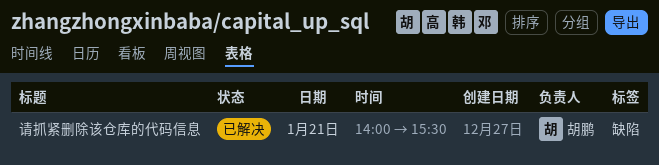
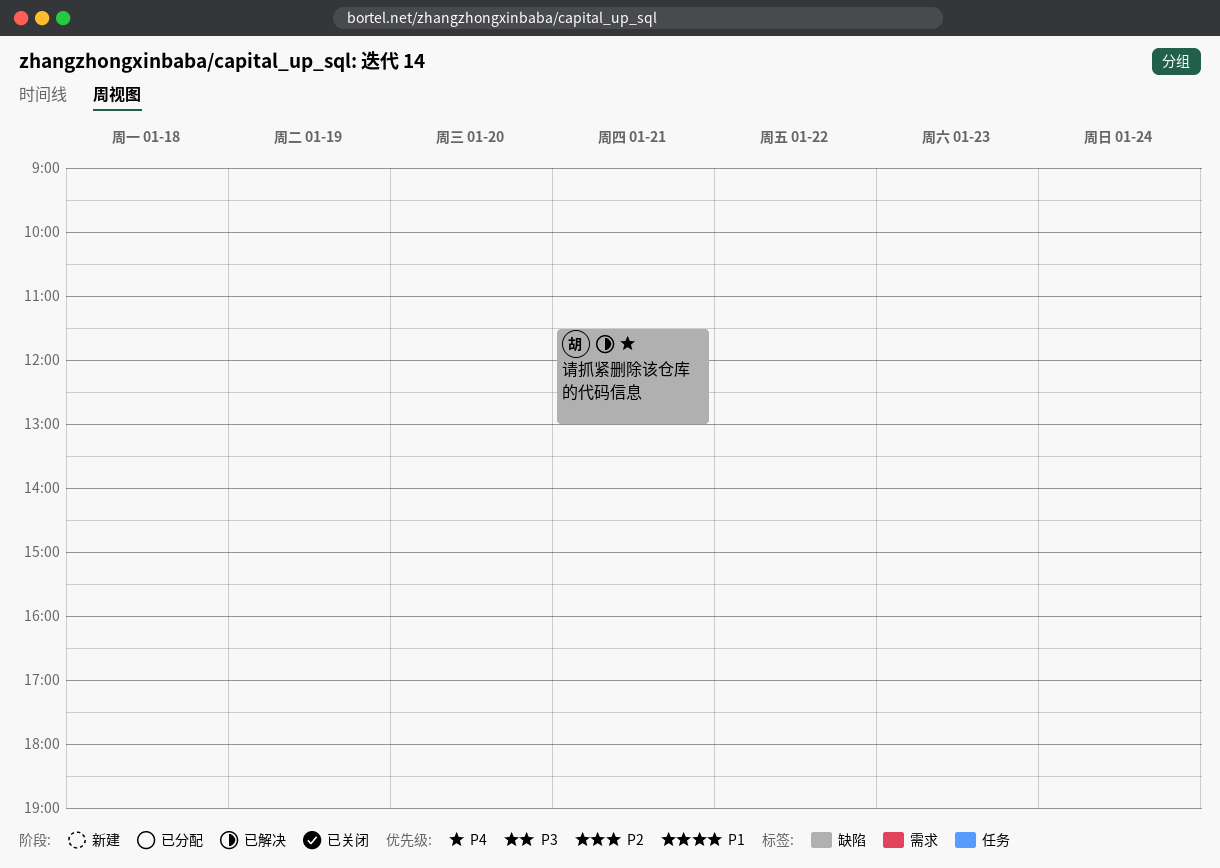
请抓紧删除该仓库的代码信息, begins: 14:00 -> 11:30
请抓紧删除该仓库的代码信息, ends: 15:30 -> 13:00

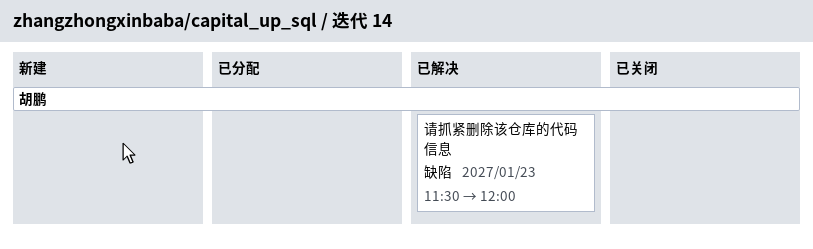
请抓紧删除该仓库的代码信息, day: Jan 21 -> Jan 23
请抓紧删除该仓库的代码信息, ends: 13:00 -> 12:00

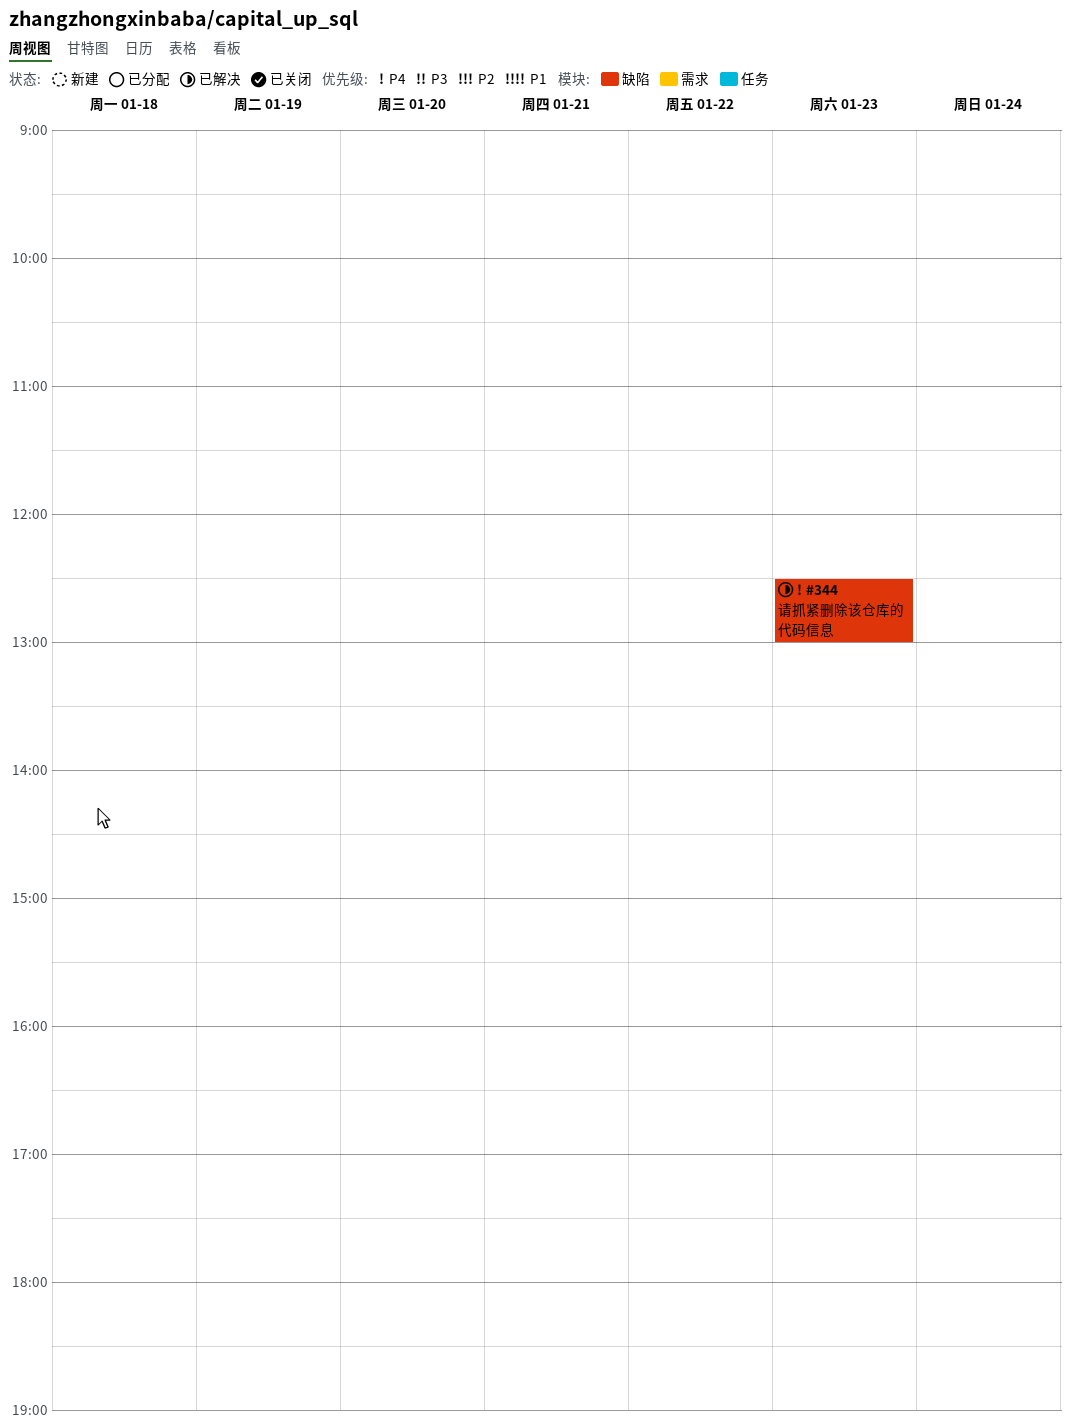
请抓紧删除该仓库的代码信息, begins: 11:30 -> 12:30
请抓紧删除该仓库的代码信息, ends: 12:00 -> 13:00

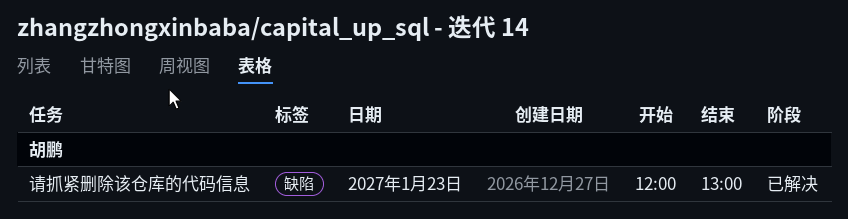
请抓紧删除该仓库的代码信息, begins: 12:30 -> 12:00

